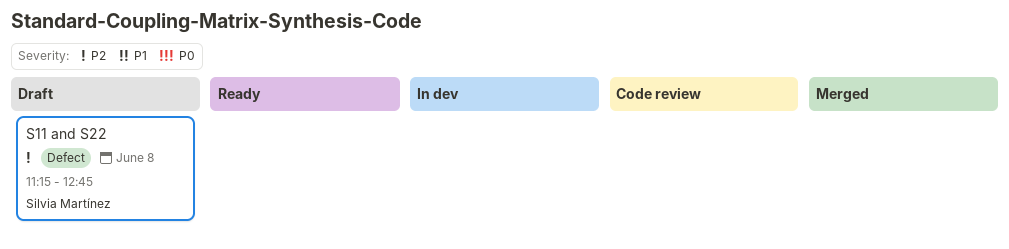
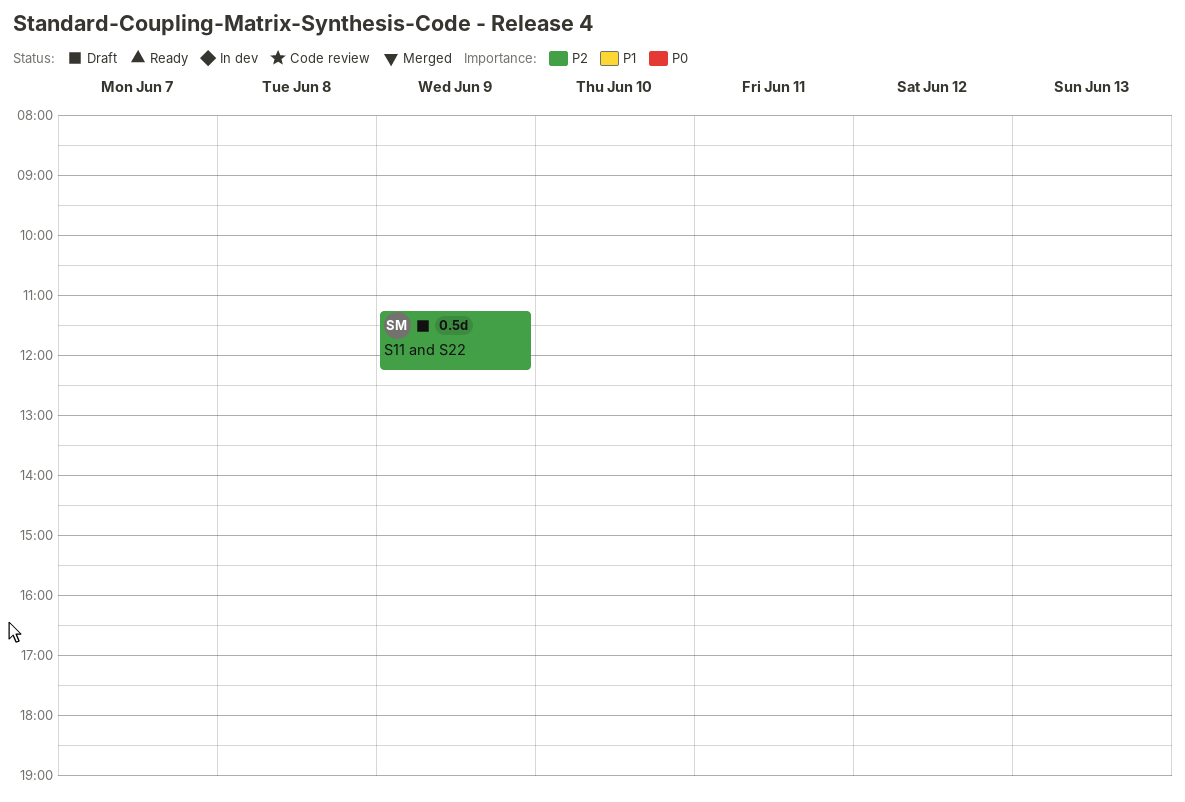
S11 and S22, day: Jun 8 -> Jun 9
S11 and S22, ends: 12:45 -> 12:15

